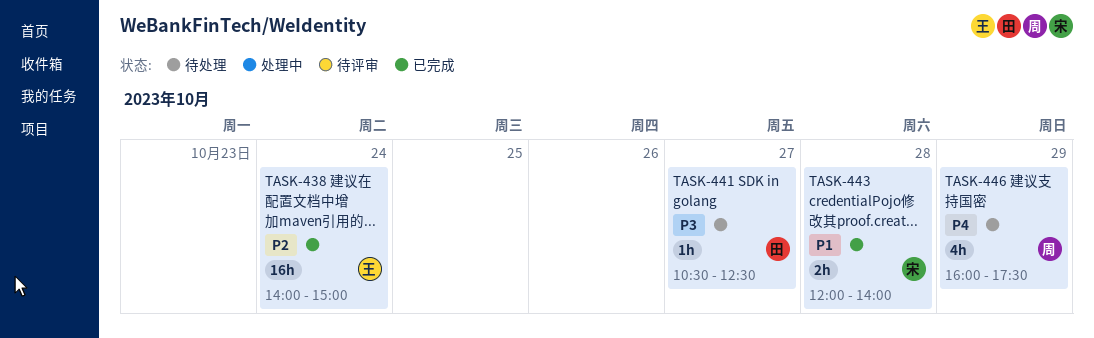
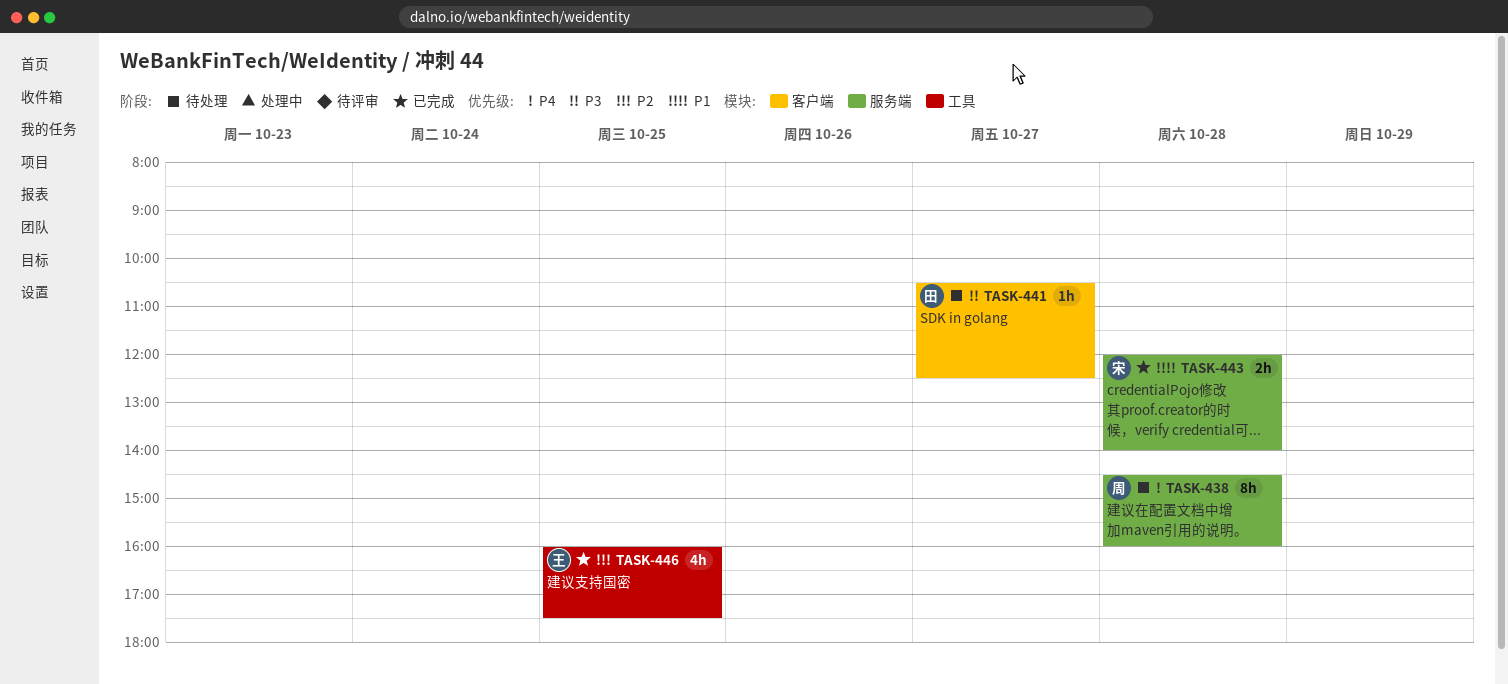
TASK-438, status: 已完成 -> 待处理
TASK-438, owner: 王 -> 周
TASK-438, priority: P2 -> P4
TASK-438, estimate: 16h -> 8h
TASK-438, day: Oct 24 -> Oct 28
TASK-438, begins: 14:00 -> 14:30
TASK-438, ends: 15:00 -> 16:00
TASK-446, status: 待处理 -> 已完成
TASK-446, owner: 周 -> 王
TASK-446, priority: P4 -> P2
TASK-446, day: Oct 29 -> Oct 25

